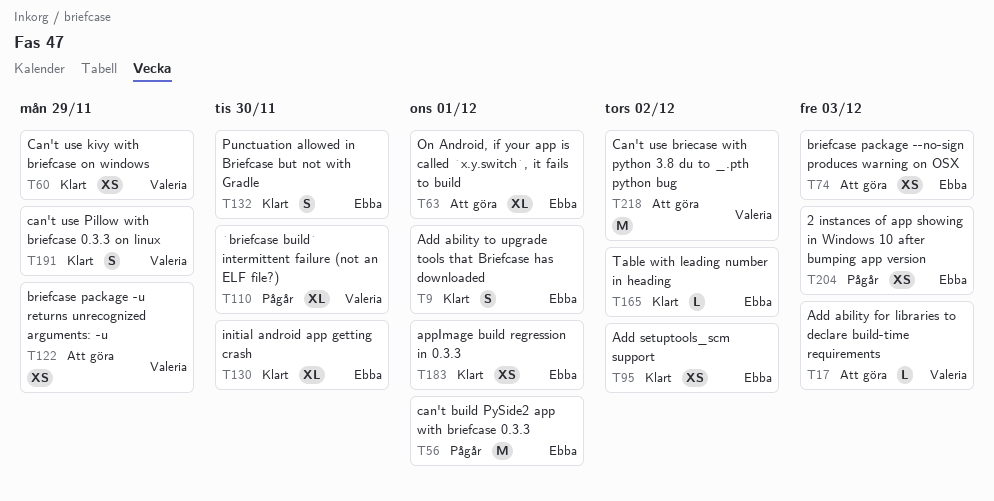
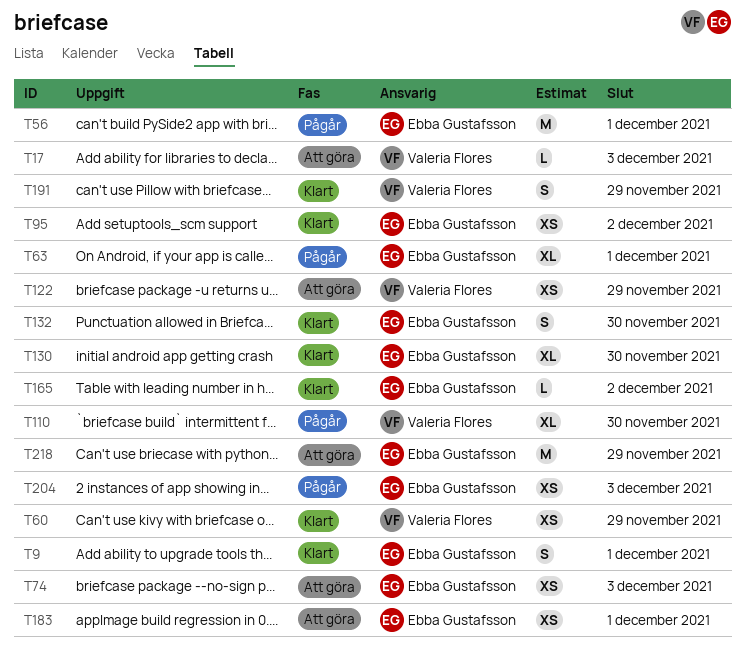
T63, status: Att göra -> Pågår
T183, status: Klart -> Att göra
T218, owner: Valeria Flores -> Ebba Gustafsson
T218, due: Dec 2 -> Nov 29

